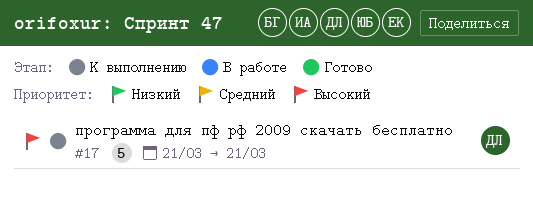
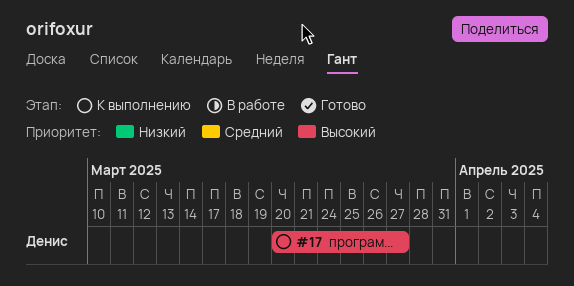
#17, start: Mar 21 -> Mar 20
#17, due: Mar 21 -> Mar 27

